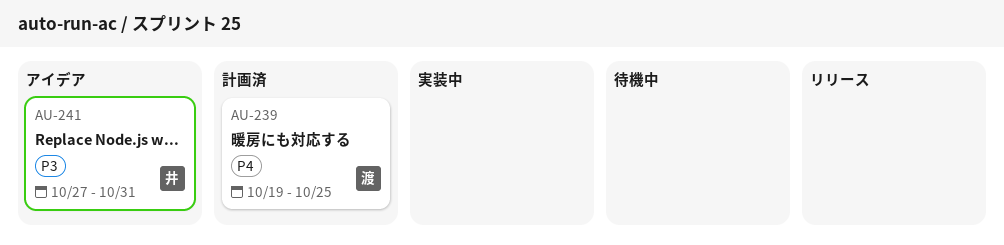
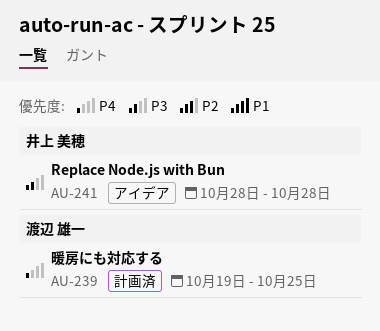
AU-241, start: Oct 27 -> Oct 28
AU-241, due: Oct 31 -> Oct 28

